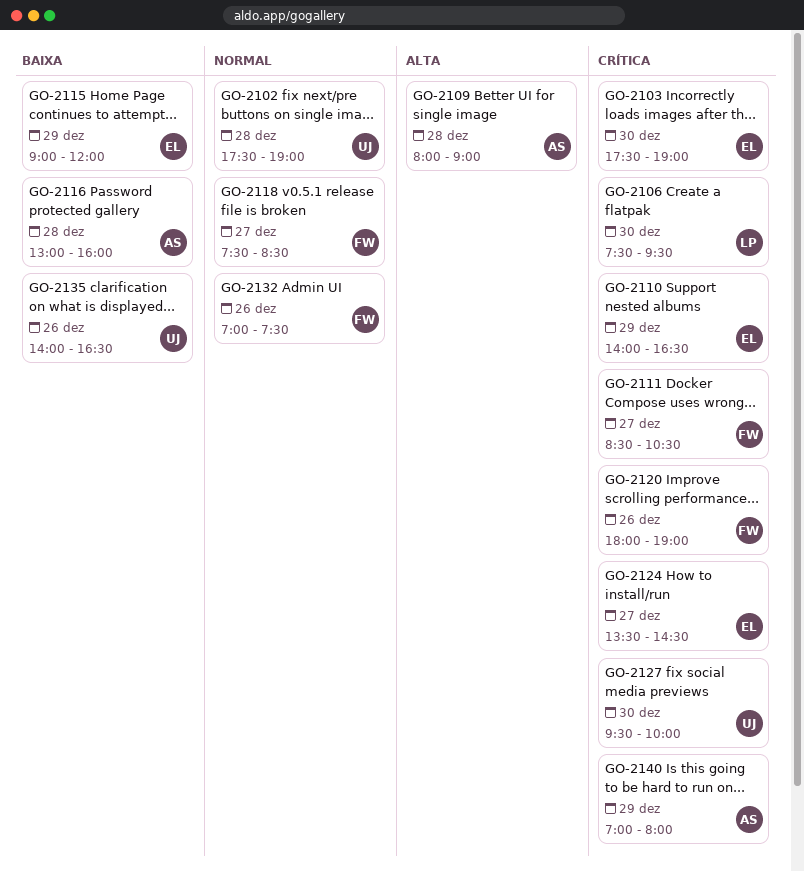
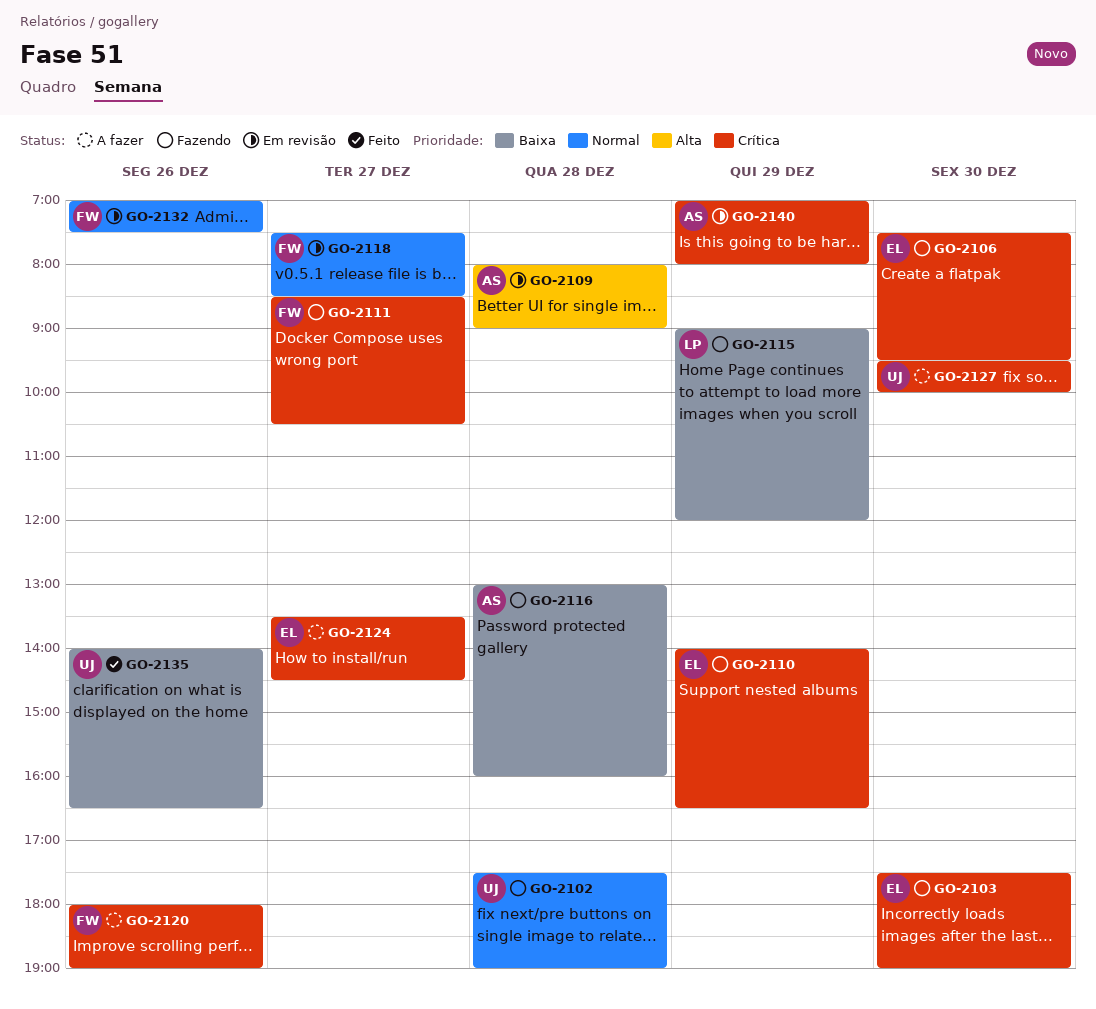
GO-2106, owner: LP -> EL
GO-2115, owner: EL -> LP

